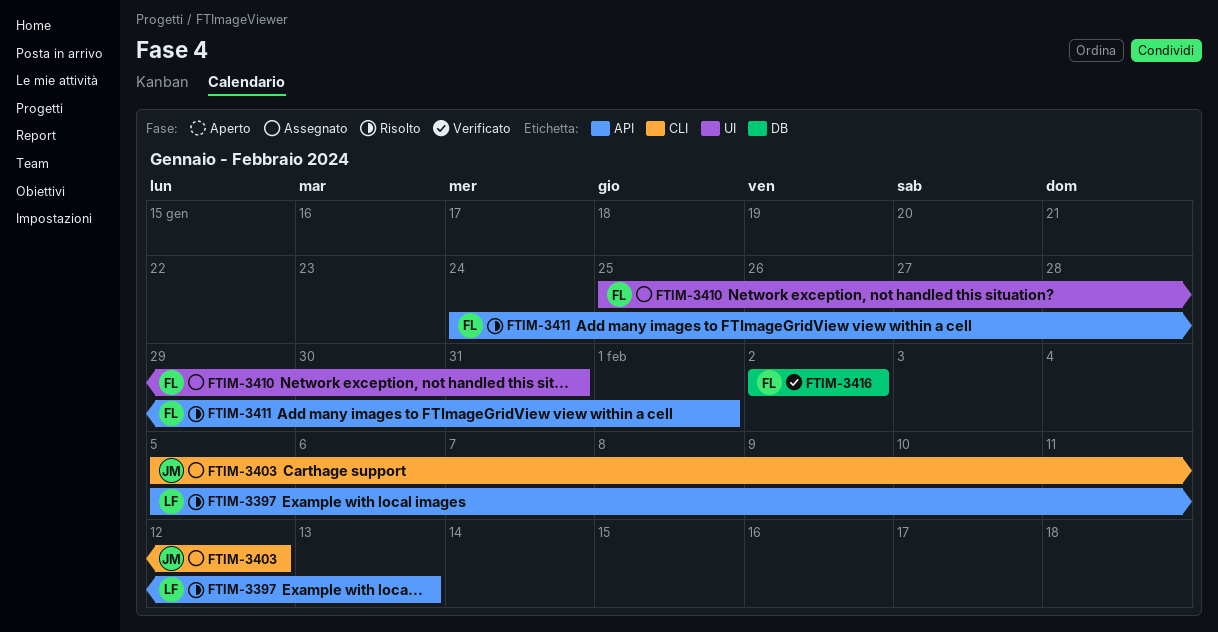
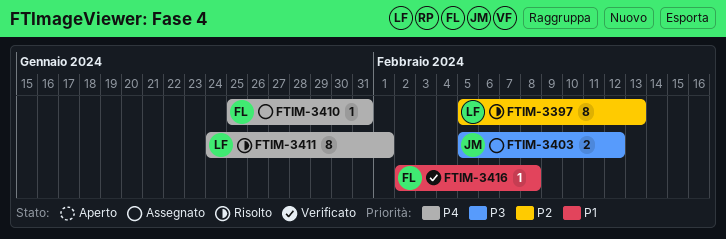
FTIM-3411, owner: FL -> LF
FTIM-3416, due: Feb 2 -> Feb 8

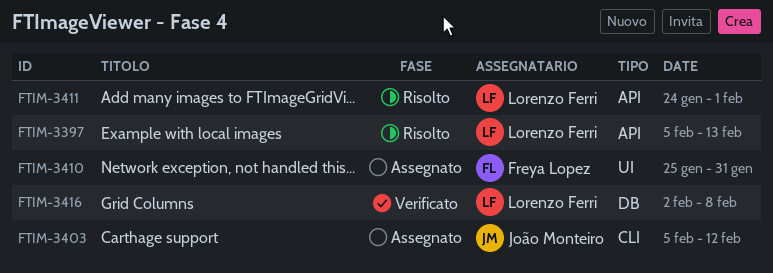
FTIM-3416, owner: Freya Lopez -> Lorenzo Ferri

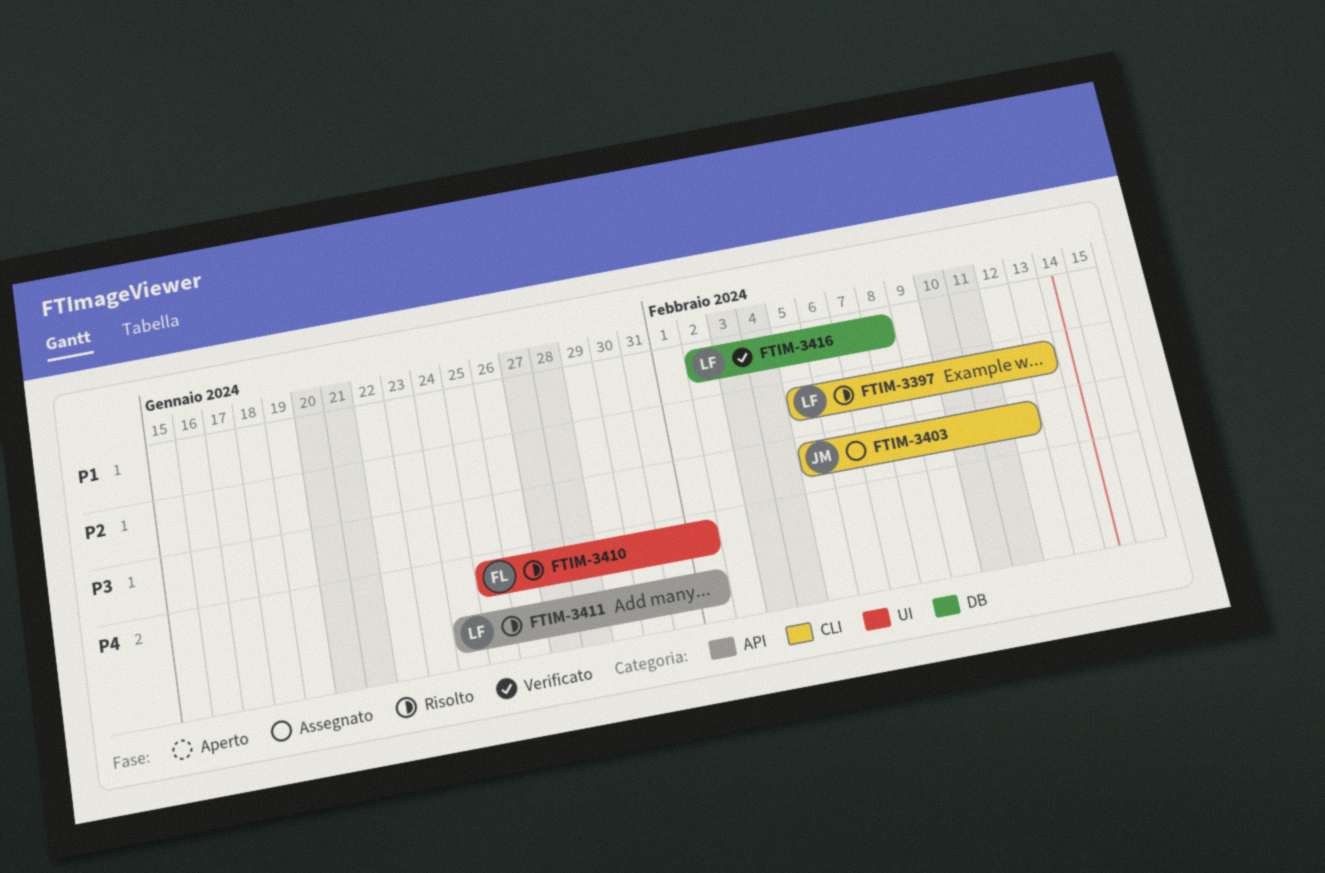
FTIM-3397, label: API -> CLI
FTIM-3410, status: Assegnato -> Risolto
FTIM-3410, due: Jan 31 -> Feb 1

